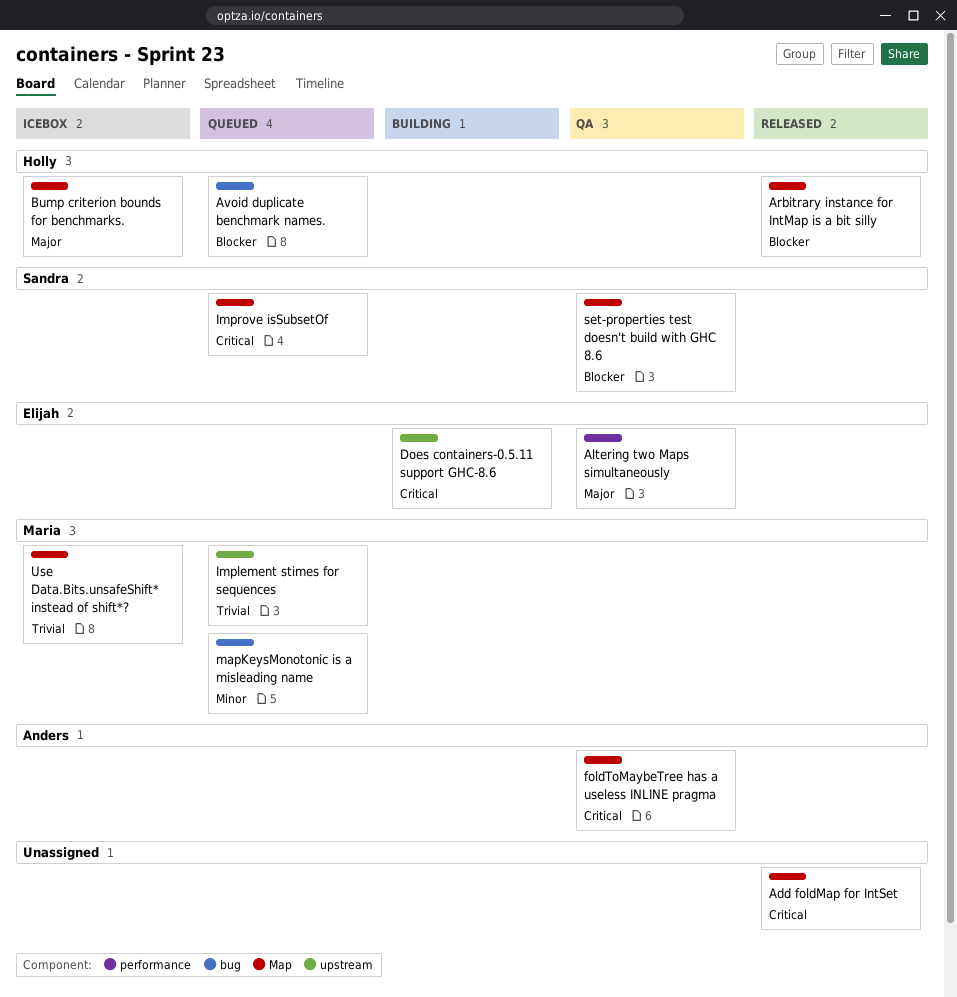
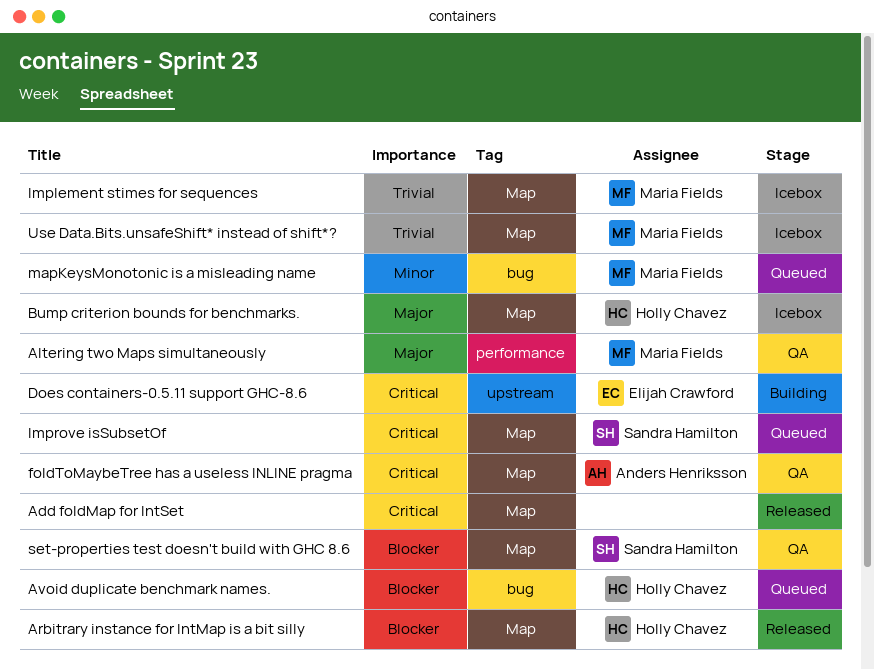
Altering two Maps simultaneously, owner: Elijah Crawford -> Maria Fields
Implement stimes for sequences, status: Queued -> Icebox
Implement stimes for sequences, label: upstream -> Map

